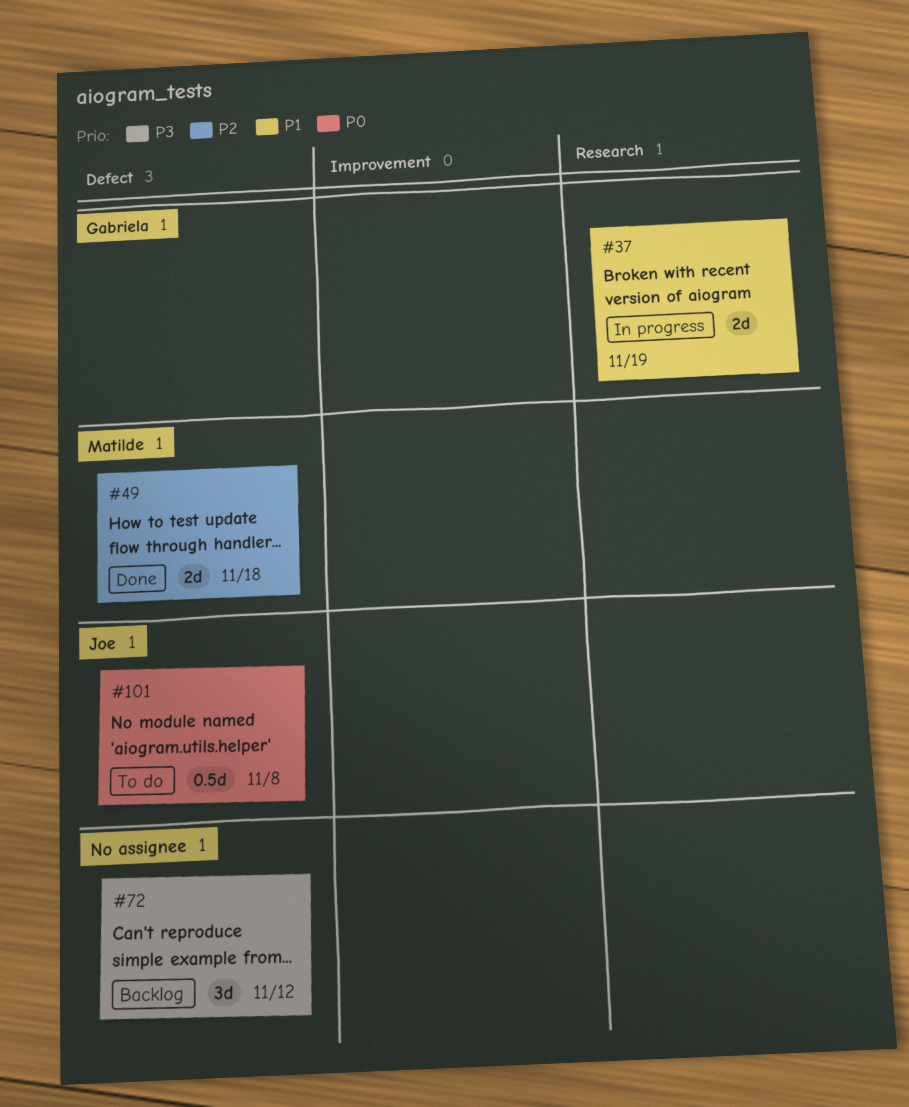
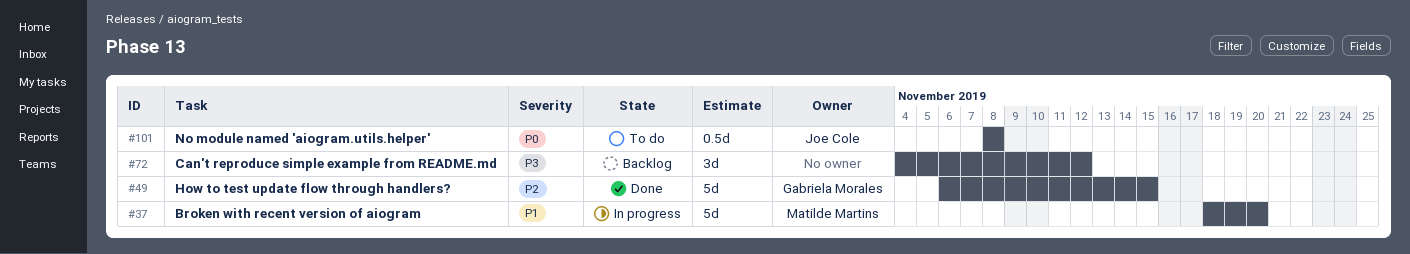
#37, owner: Gabriela Morales -> Matilde Martins
#37, estimate: 2d -> 5d
#37, due: Nov 19 -> Nov 20
#49, owner: Matilde Martins -> Gabriela Morales
#49, estimate: 2d -> 5d
#49, due: Nov 18 -> Nov 15

